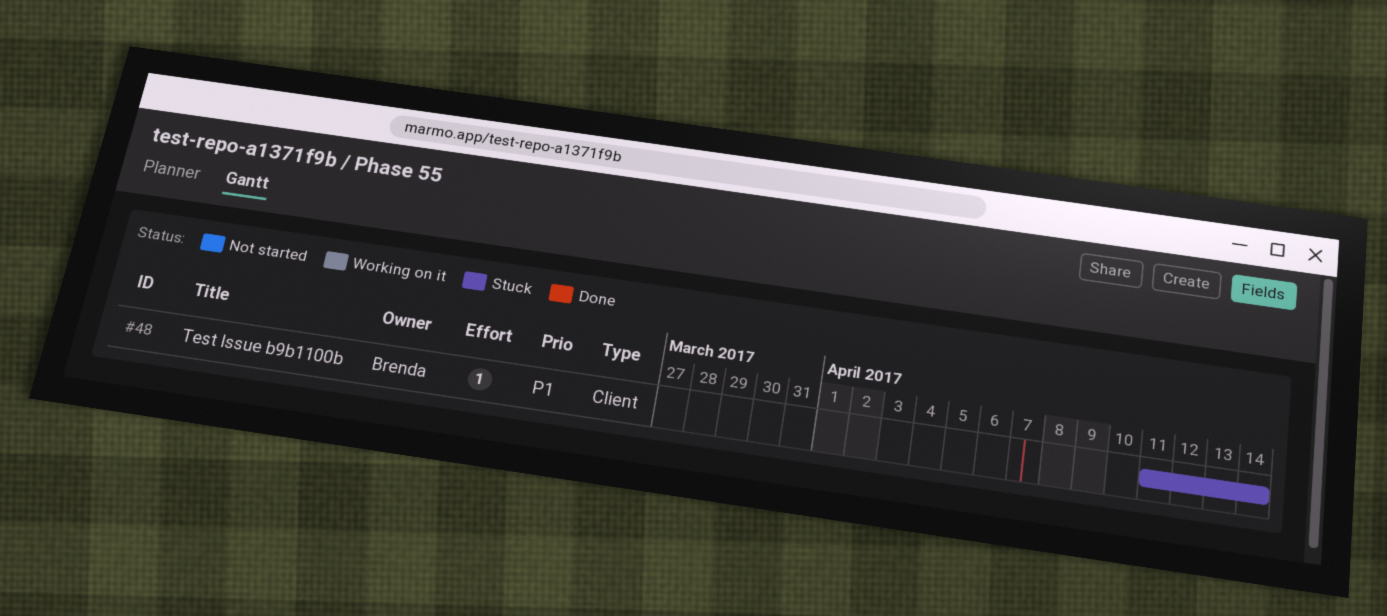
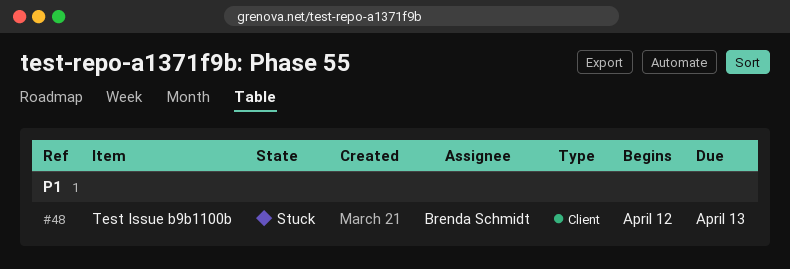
#48, start: Apr 11 -> Apr 12
#48, due: Apr 14 -> Apr 13

